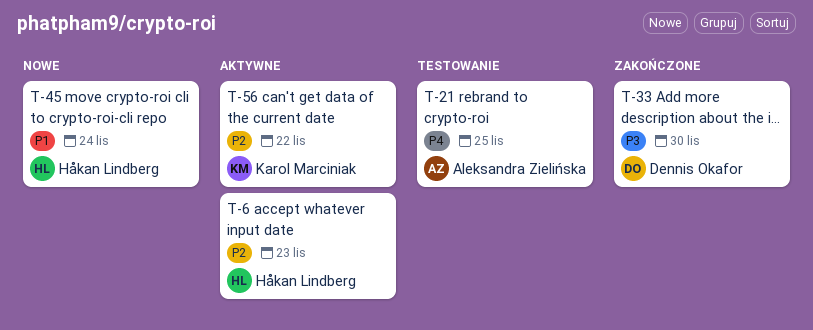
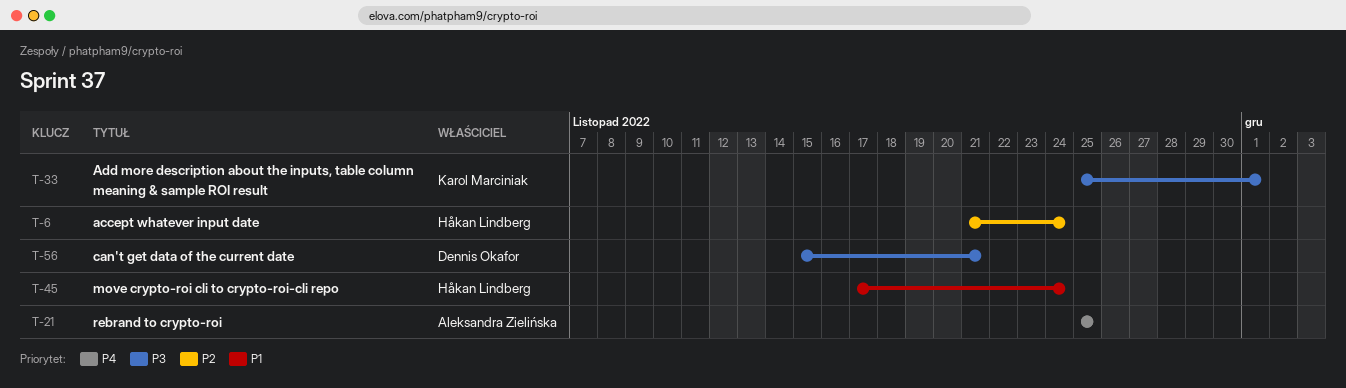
T-6, due: Nov 23 -> Nov 24
T-33, owner: Dennis Okafor -> Karol Marciniak
T-33, due: Nov 30 -> Dec 1
T-56, owner: Karol Marciniak -> Dennis Okafor
T-56, priority: P2 -> P3
T-56, due: Nov 22 -> Nov 21

